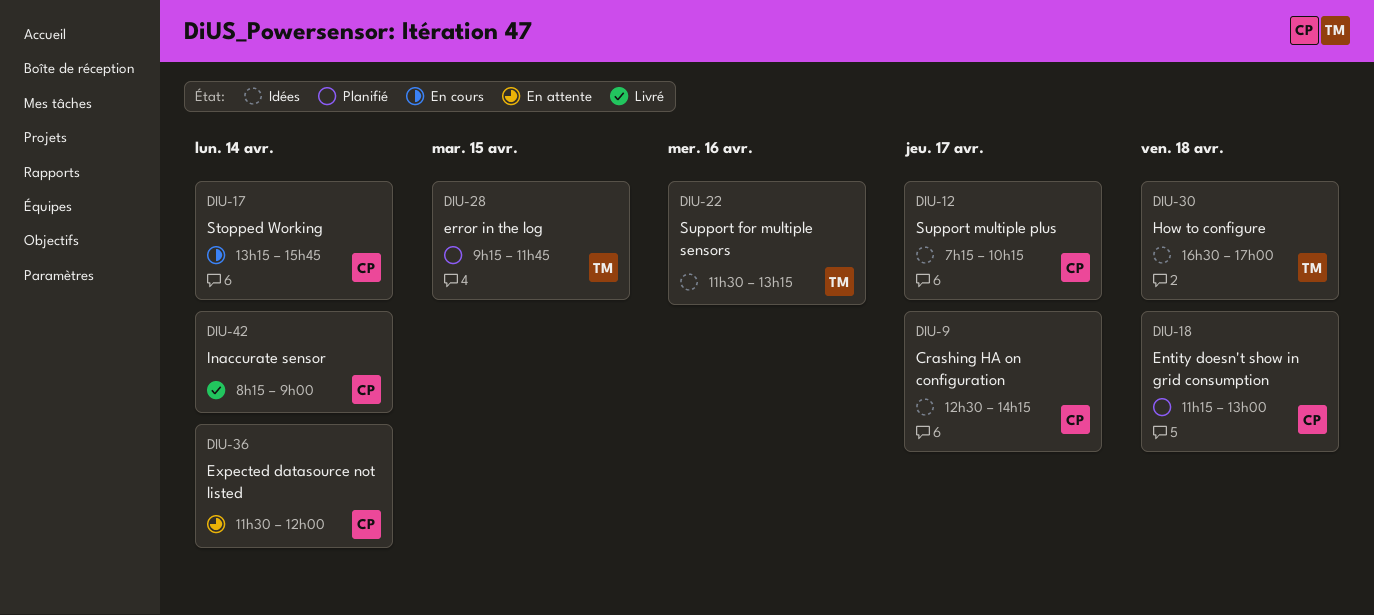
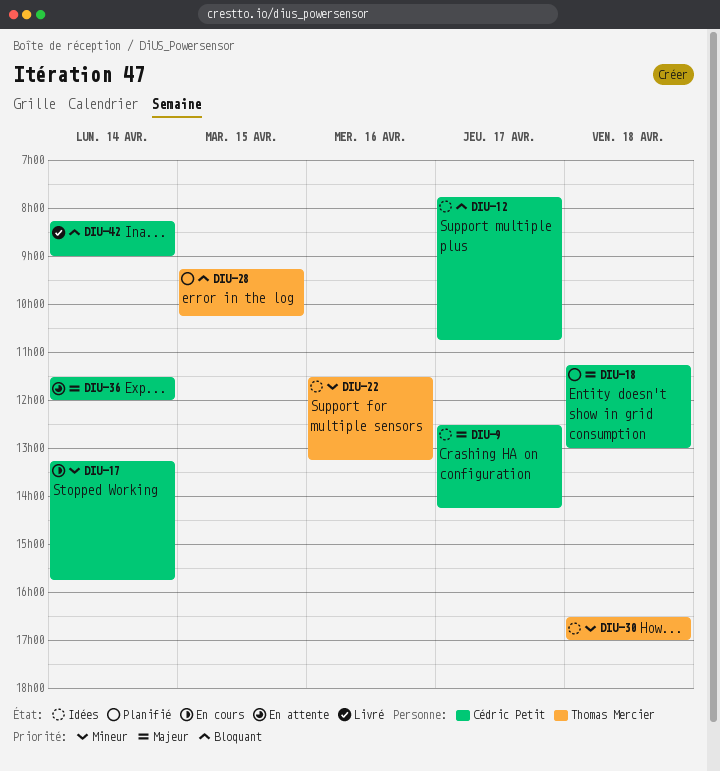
DIU-12, begins: 07:15 -> 07:45
DIU-12, ends: 10:15 -> 10:45
DIU-28, ends: 11:45 -> 10:15

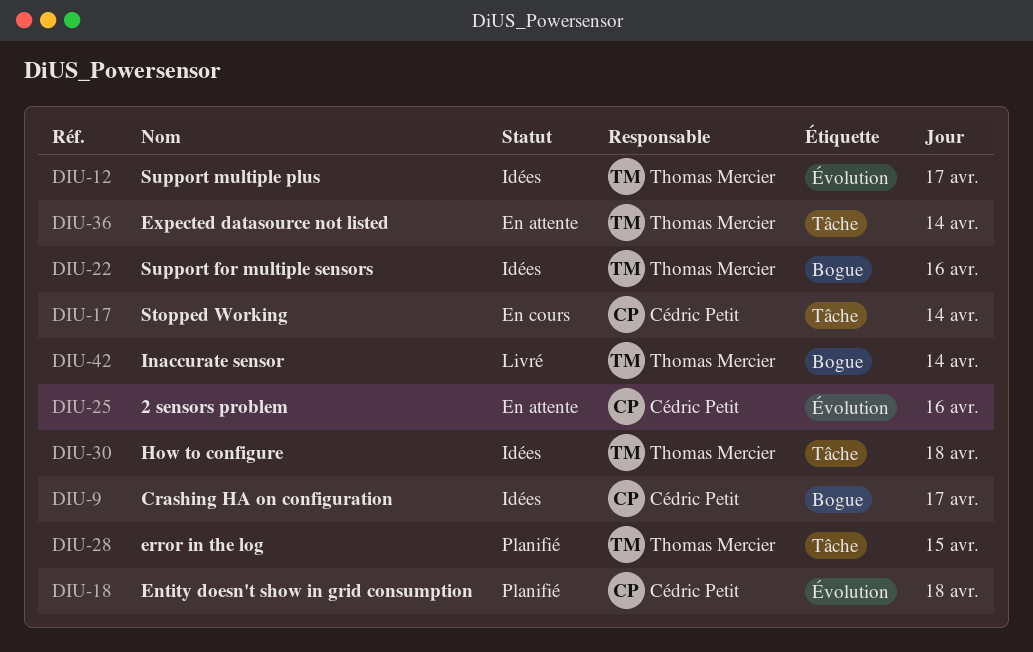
DIU-12, owner: Cédric Petit -> Thomas Mercier
DIU-25: none -> present
DIU-36, owner: Cédric Petit -> Thomas Mercier
DIU-42, owner: Cédric Petit -> Thomas Mercier

